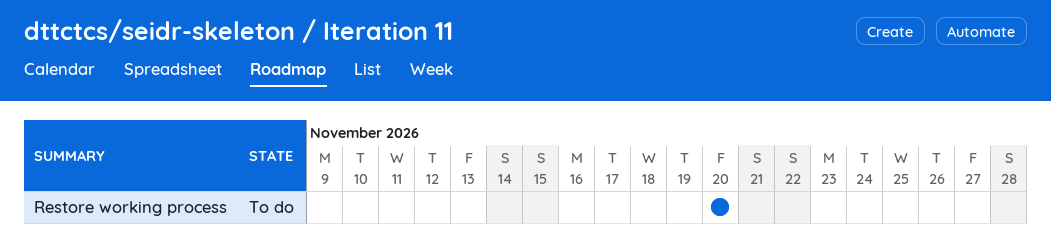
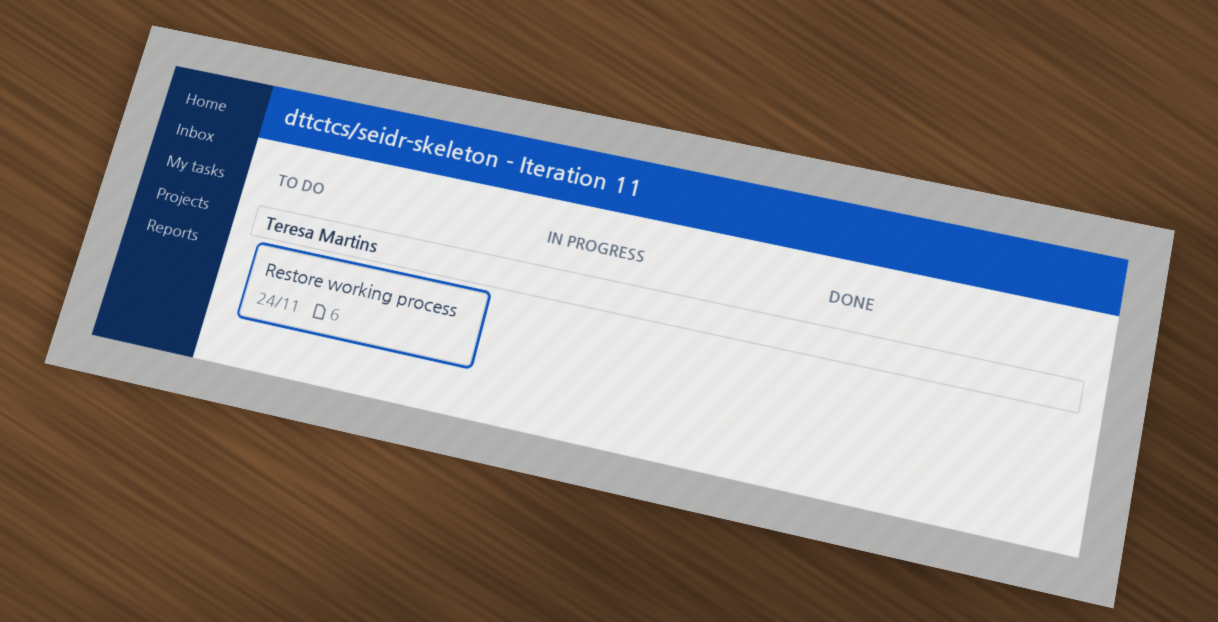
Restore working process, due: Nov 20 -> Nov 24

